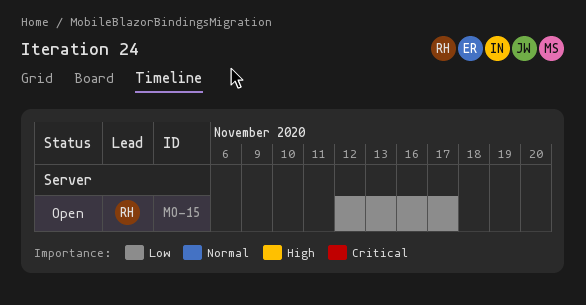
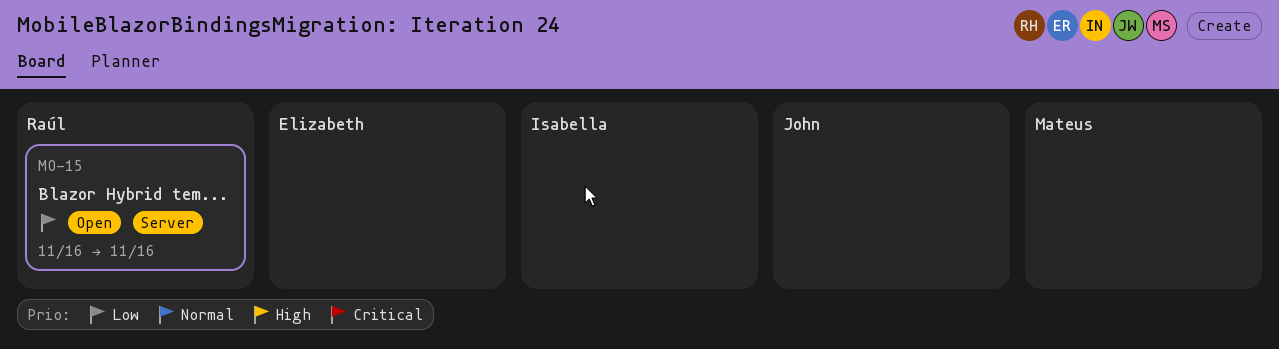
MO-15, start: Nov 12 -> Nov 16
MO-15, due: Nov 17 -> Nov 16

